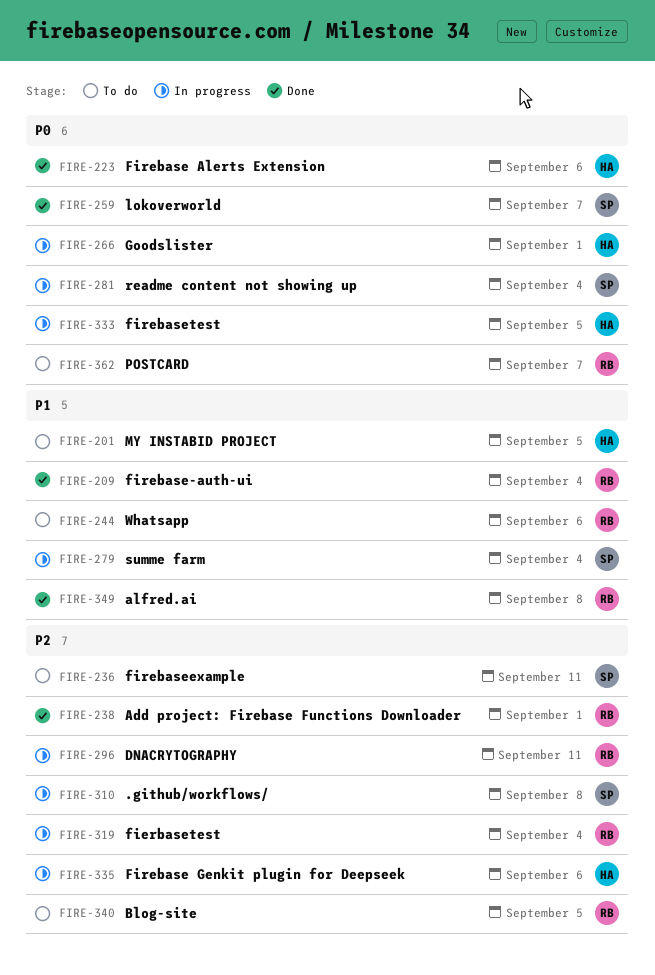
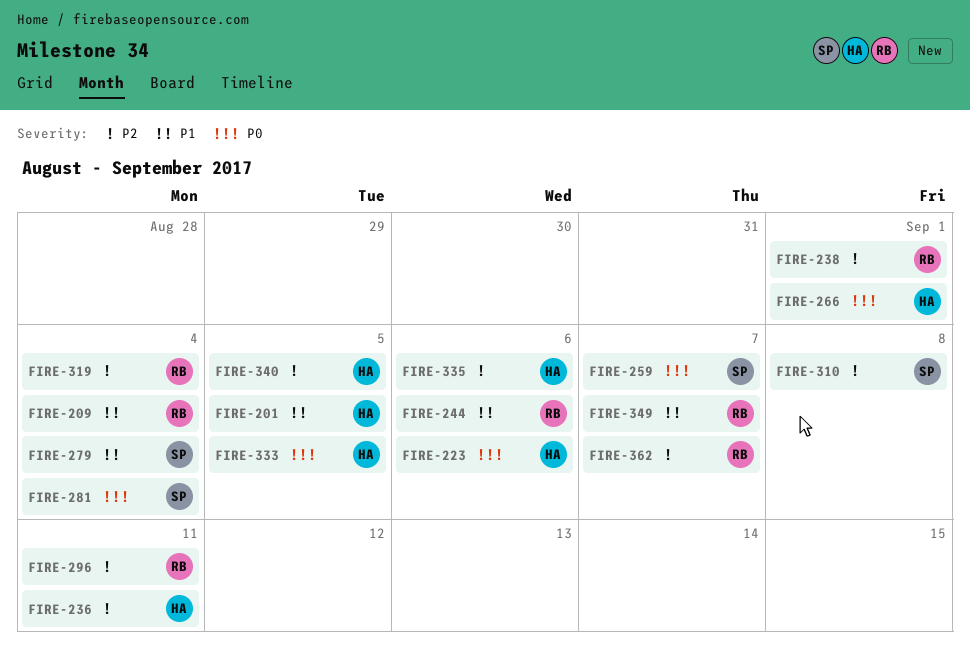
FIRE-236, owner: SP -> HA
FIRE-340, owner: RB -> HA
FIRE-349, due: Sep 8 -> Sep 7
FIRE-362, priority: P0 -> P2

